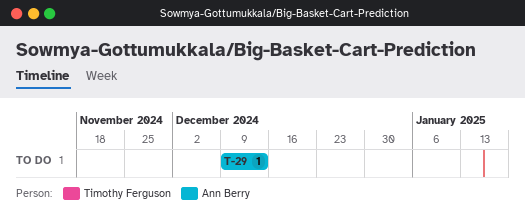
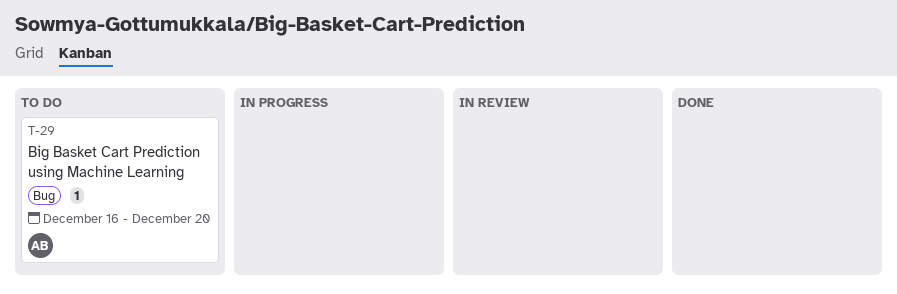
T-29, start: Dec 9 -> Dec 16
T-29, due: Dec 13 -> Dec 20

